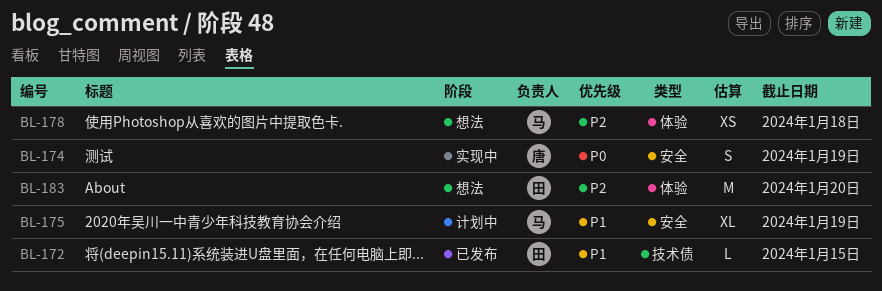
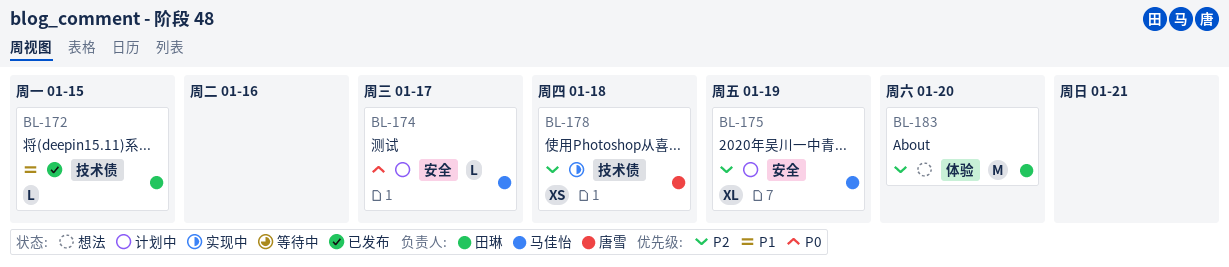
BL-174, status: 实现中 -> 计划中
BL-174, owner: 唐雪 -> 马佳怡
BL-174, estimate: S -> L
BL-174, due: Jan 19 -> Jan 17
BL-175, priority: P1 -> P2
BL-178, status: 想法 -> 实现中
BL-178, owner: 马佳怡 -> 唐雪
BL-178, label: 体验 -> 技术债

